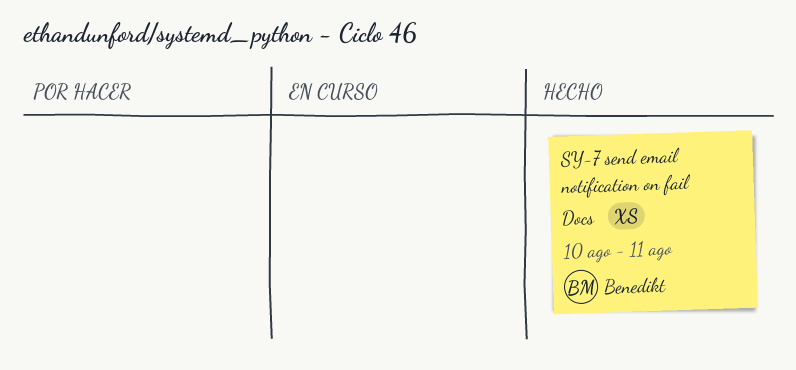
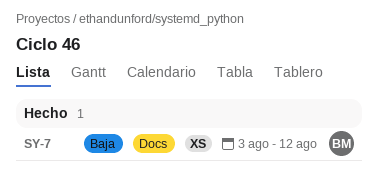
SY-7, start: Aug 10 -> Aug 3
SY-7, due: Aug 11 -> Aug 12

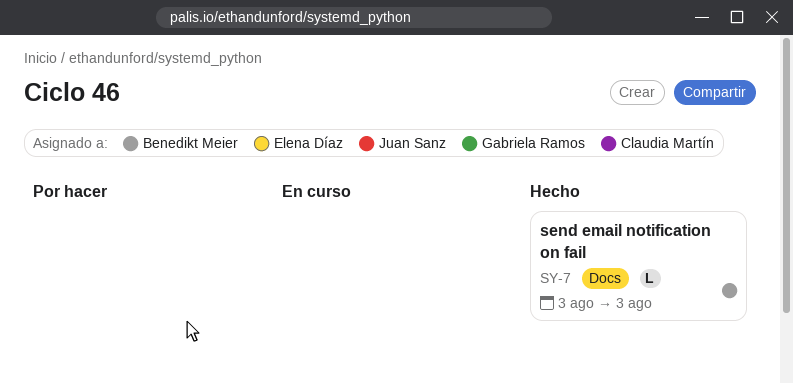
SY-7, estimate: XS -> L
SY-7, due: Aug 12 -> Aug 3

